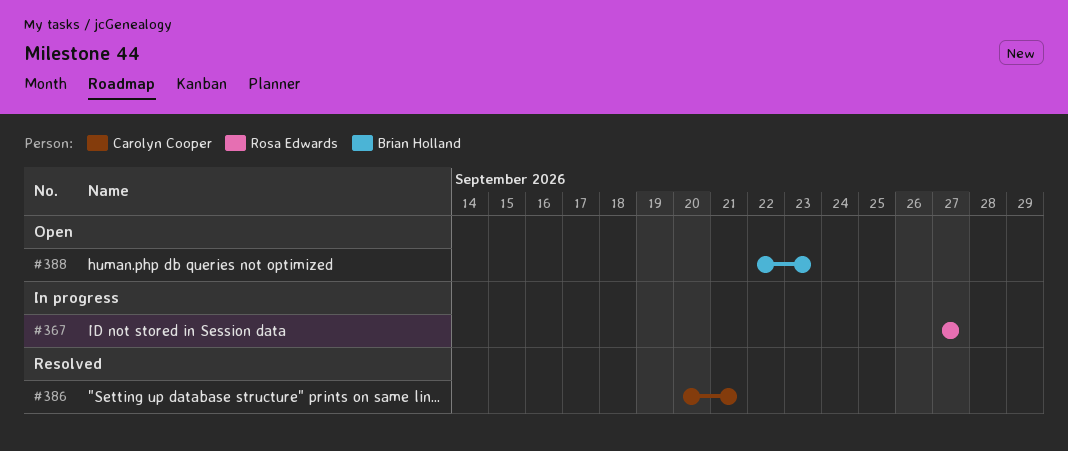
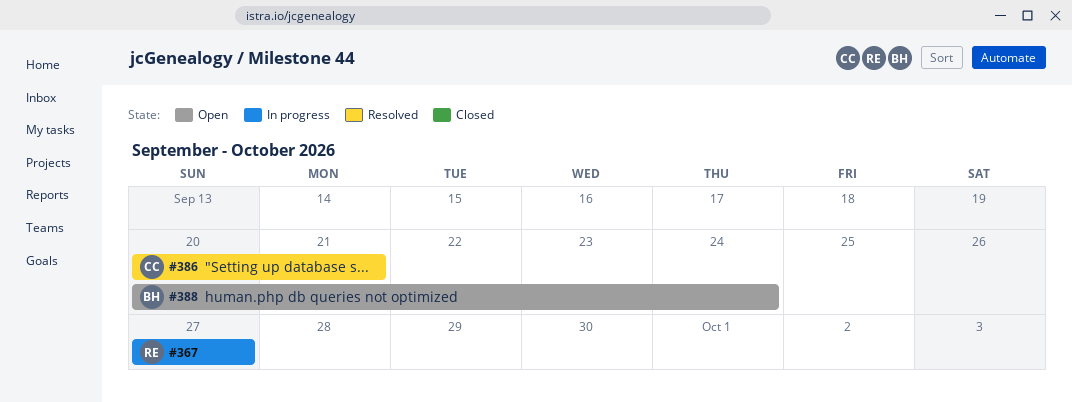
#388, start: Sep 22 -> Sep 20
#388, due: Sep 23 -> Sep 24

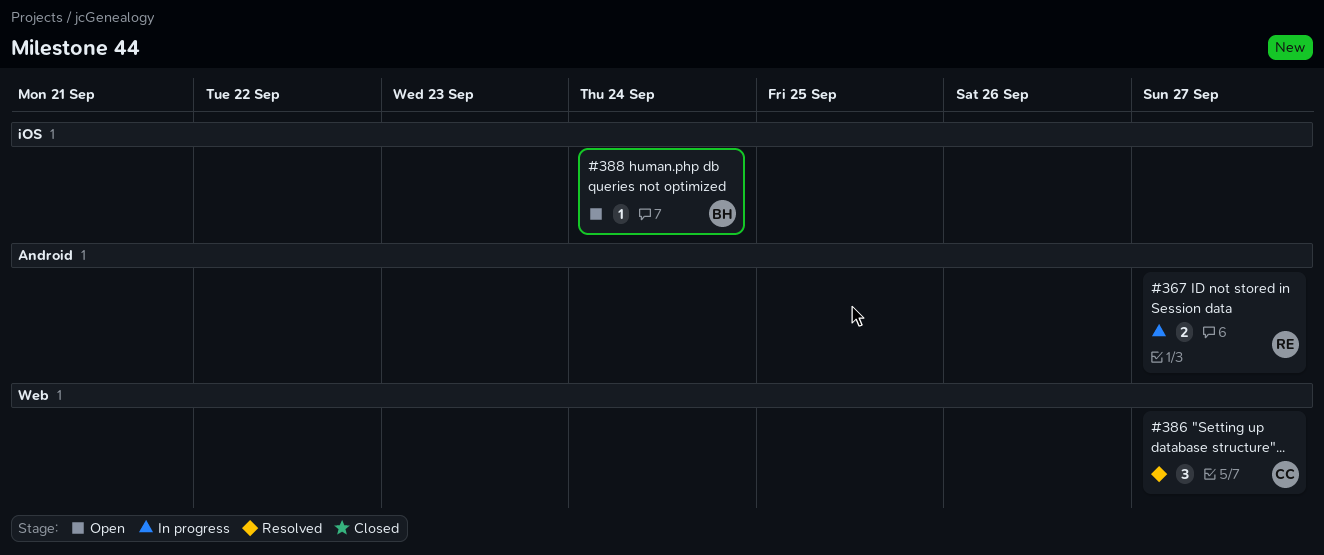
#386, due: Sep 21 -> Sep 27

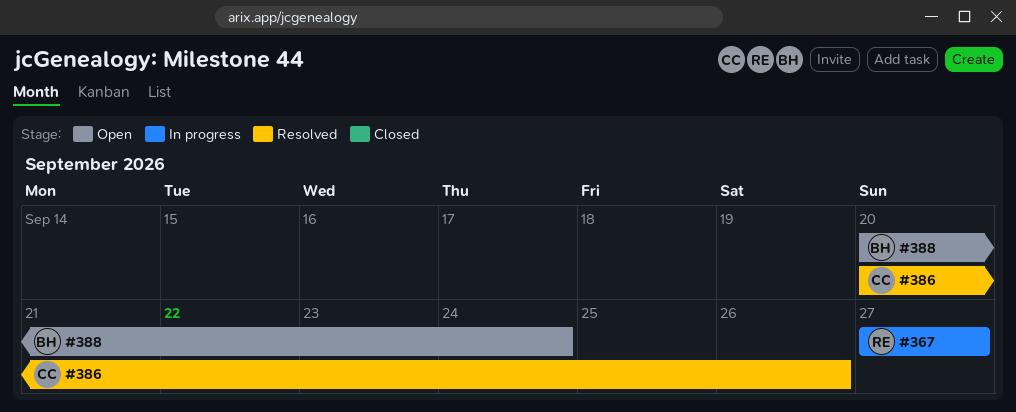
#386, due: Sep 27 -> Sep 26

